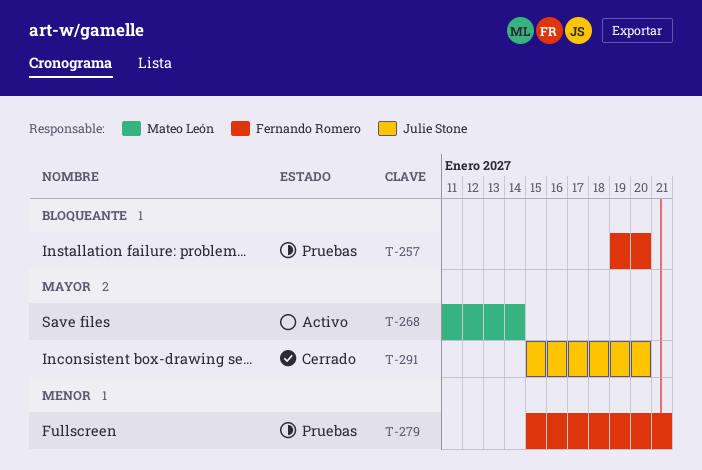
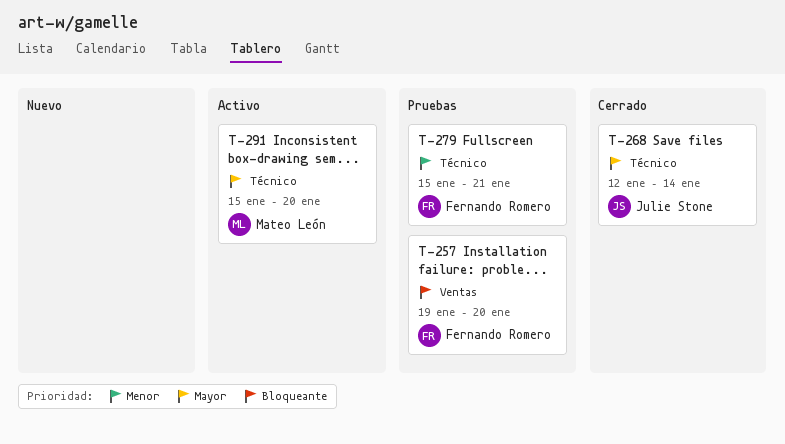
T-268, status: Activo -> Cerrado
T-268, owner: Mateo León -> Julie Stone
T-268, start: Jan 11 -> Jan 12
T-291, status: Cerrado -> Activo
T-291, owner: Julie Stone -> Mateo León

